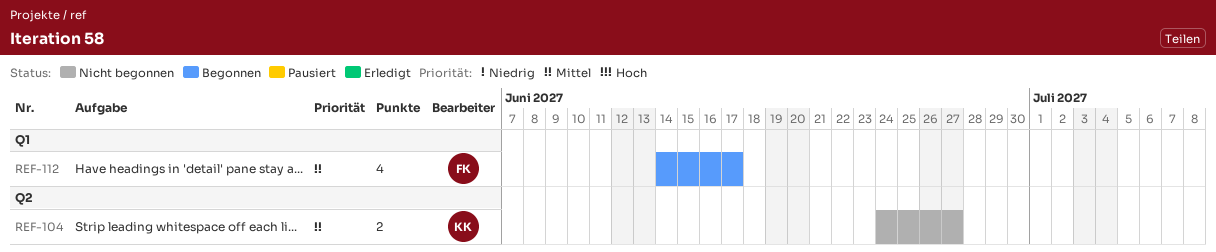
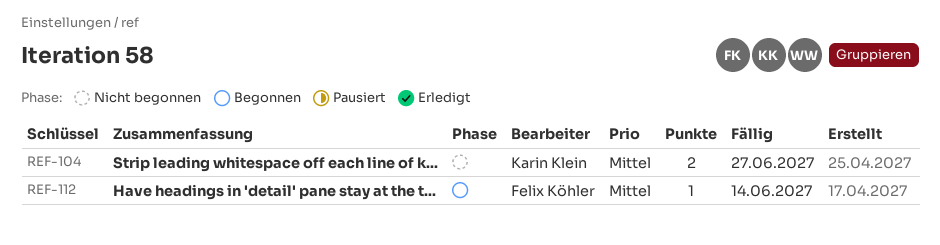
REF-112, estimate: 4 -> 1
REF-112, due: Jun 17 -> Jun 14

